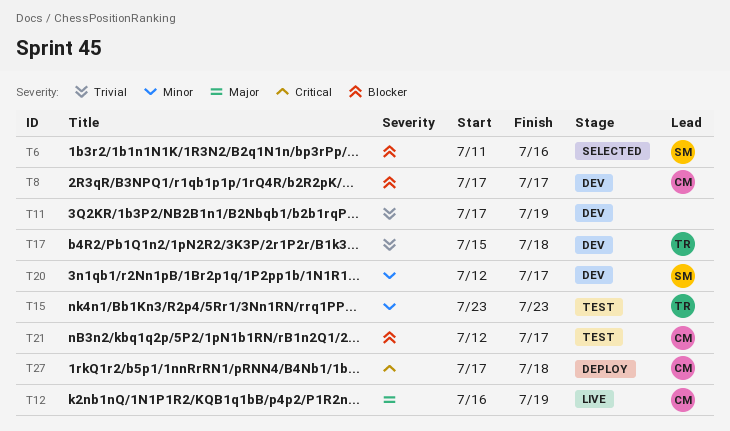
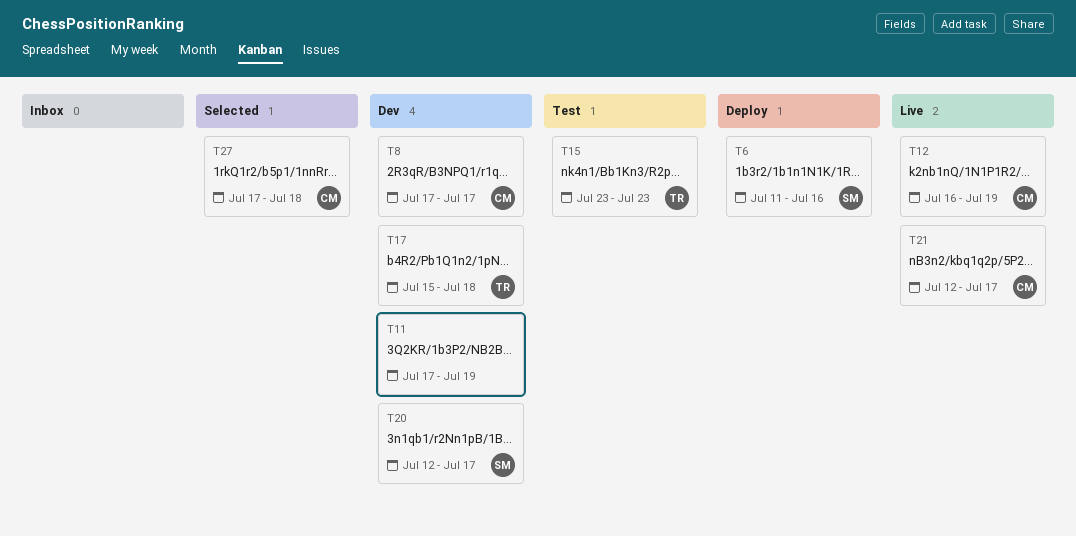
T6, status: Selected -> Deploy
T21, status: Test -> Live
T27, status: Deploy -> Selected

